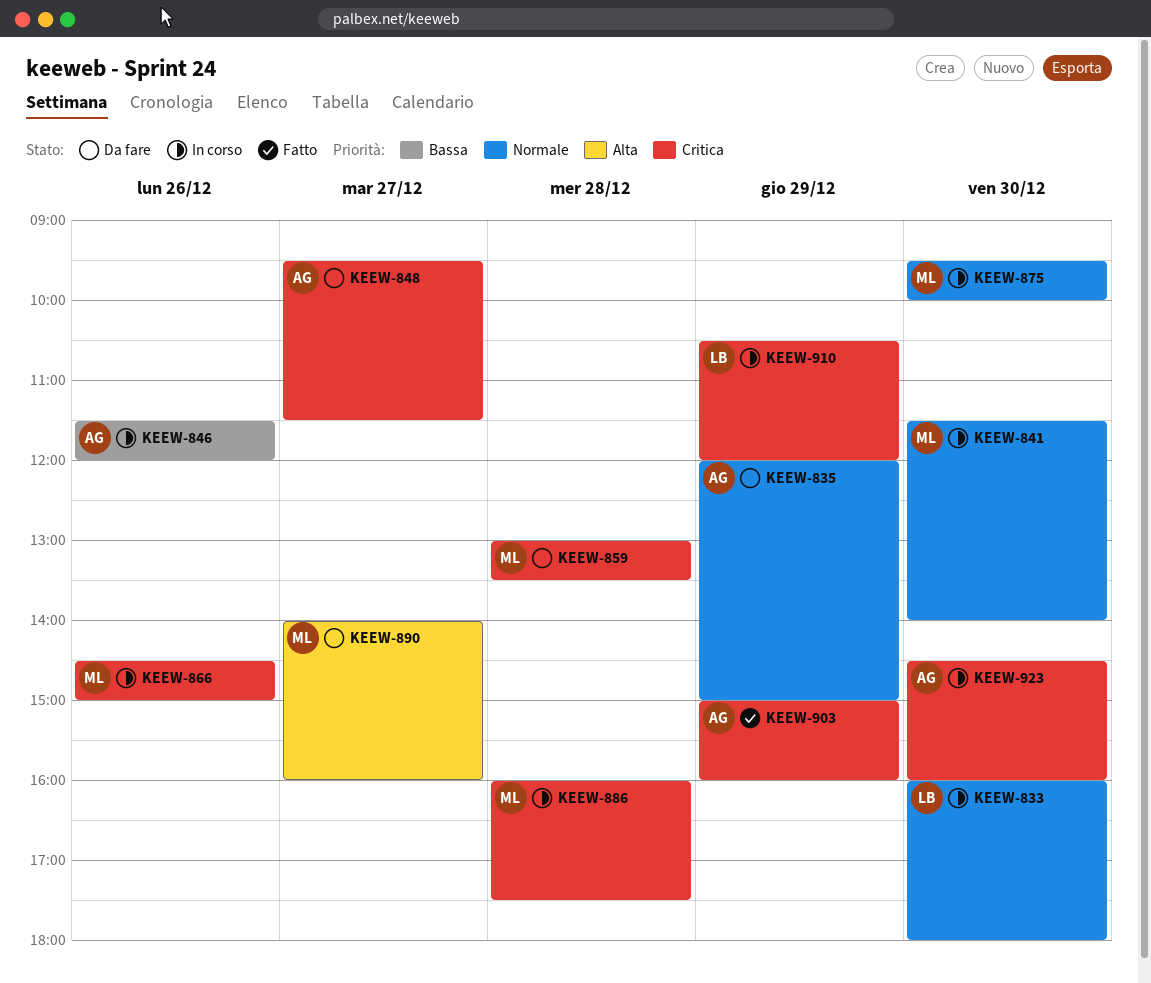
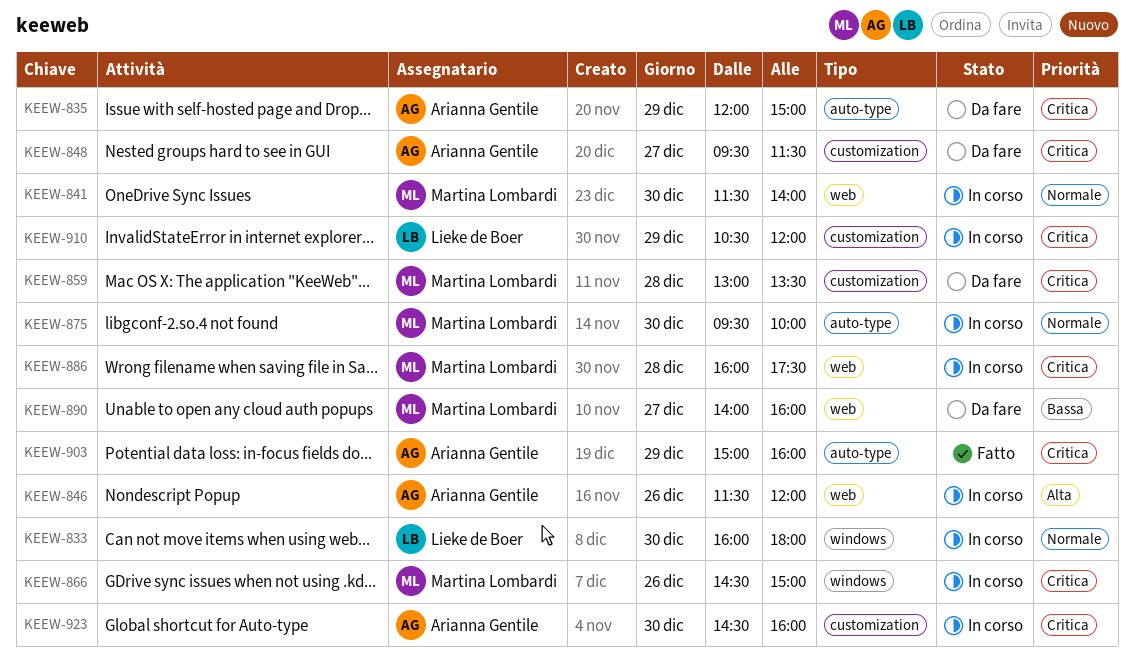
KEEW-835, priority: Normale -> Critica
KEEW-846, priority: Bassa -> Alta
KEEW-890, priority: Alta -> Bassa

